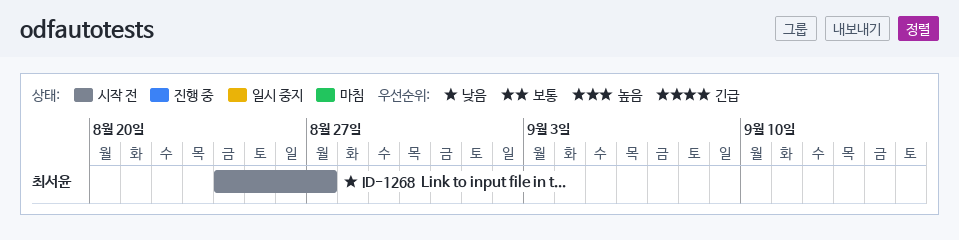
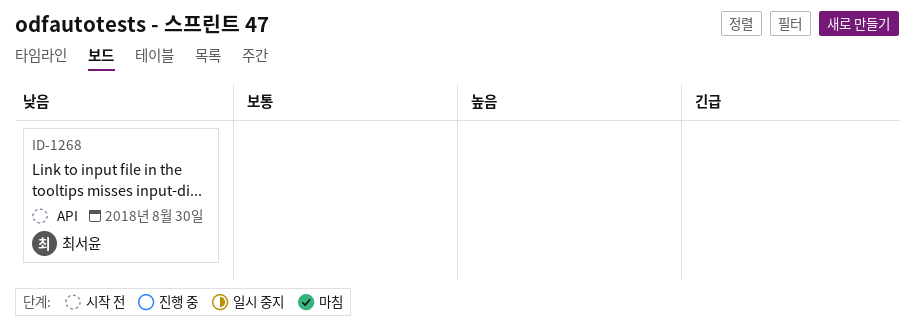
ID-1268, due: Aug 27 -> Aug 30

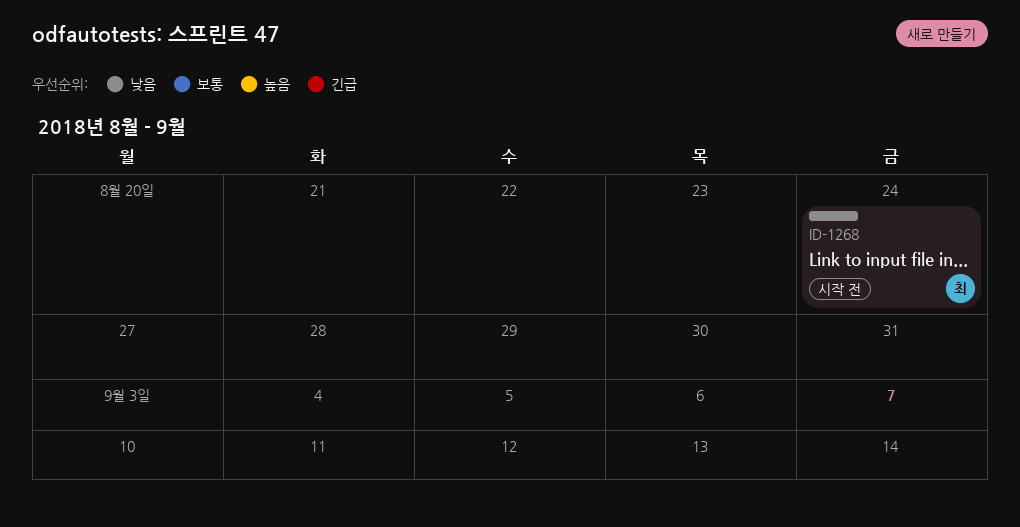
ID-1268, due: Aug 30 -> Aug 24

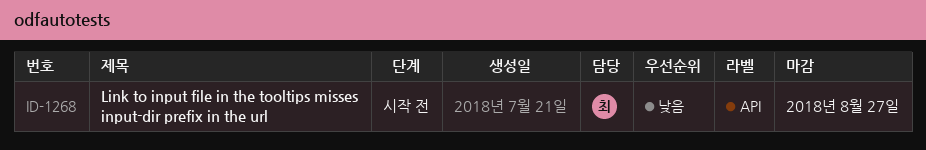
ID-1268, due: Aug 24 -> Aug 27

